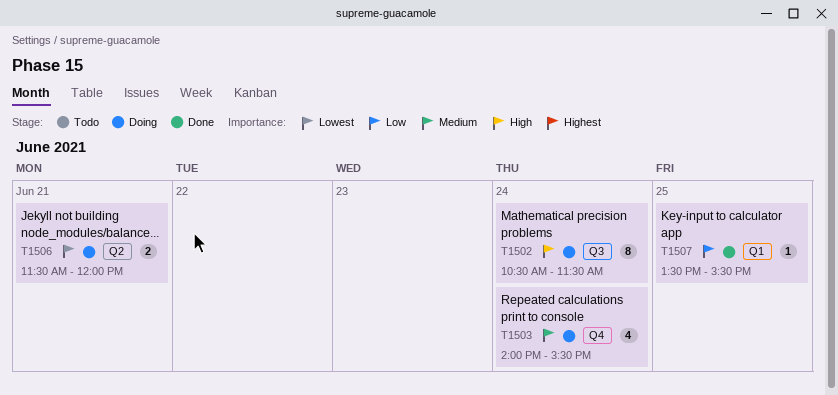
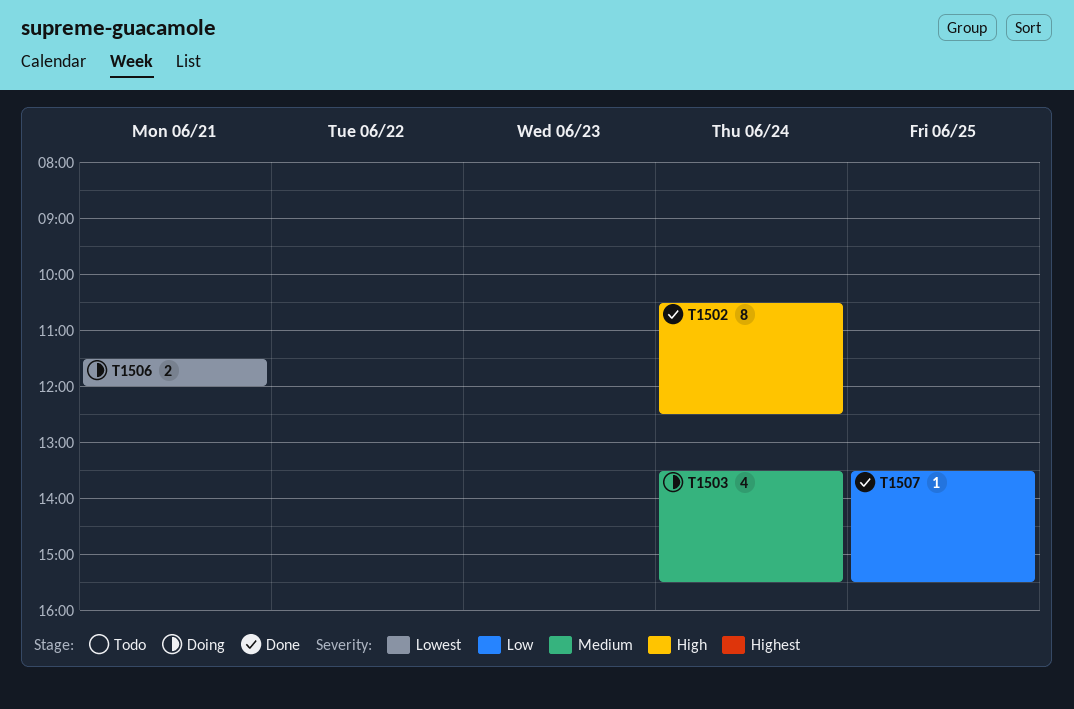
T1502, status: Doing -> Done
T1502, ends: 11:30 -> 12:30
T1503, begins: 14:00 -> 13:30

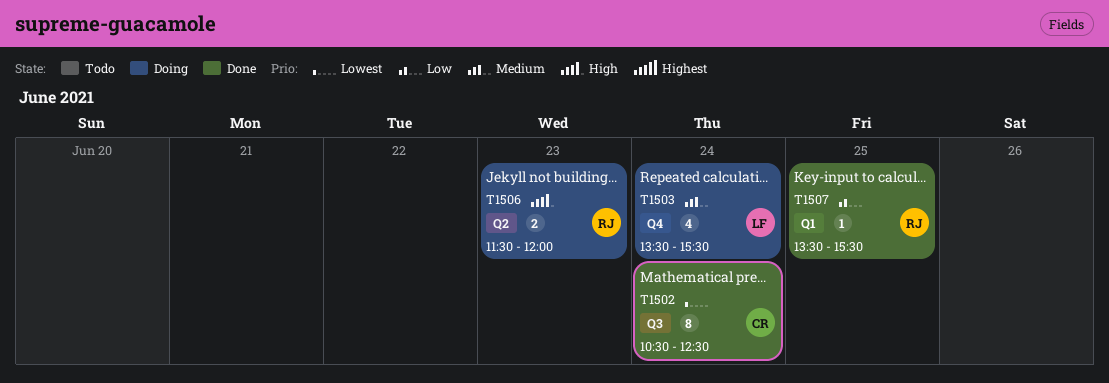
T1502, priority: High -> Lowest
T1506, priority: Lowest -> High
T1506, day: Jun 21 -> Jun 23

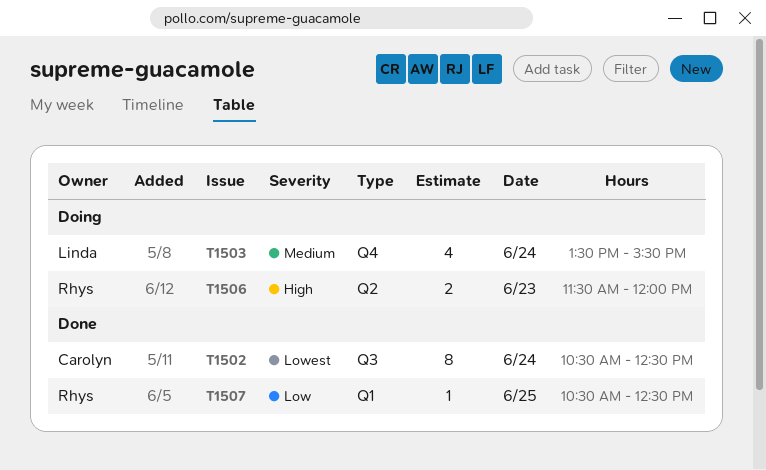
T1507, begins: 13:30 -> 10:30
T1507, ends: 15:30 -> 12:30

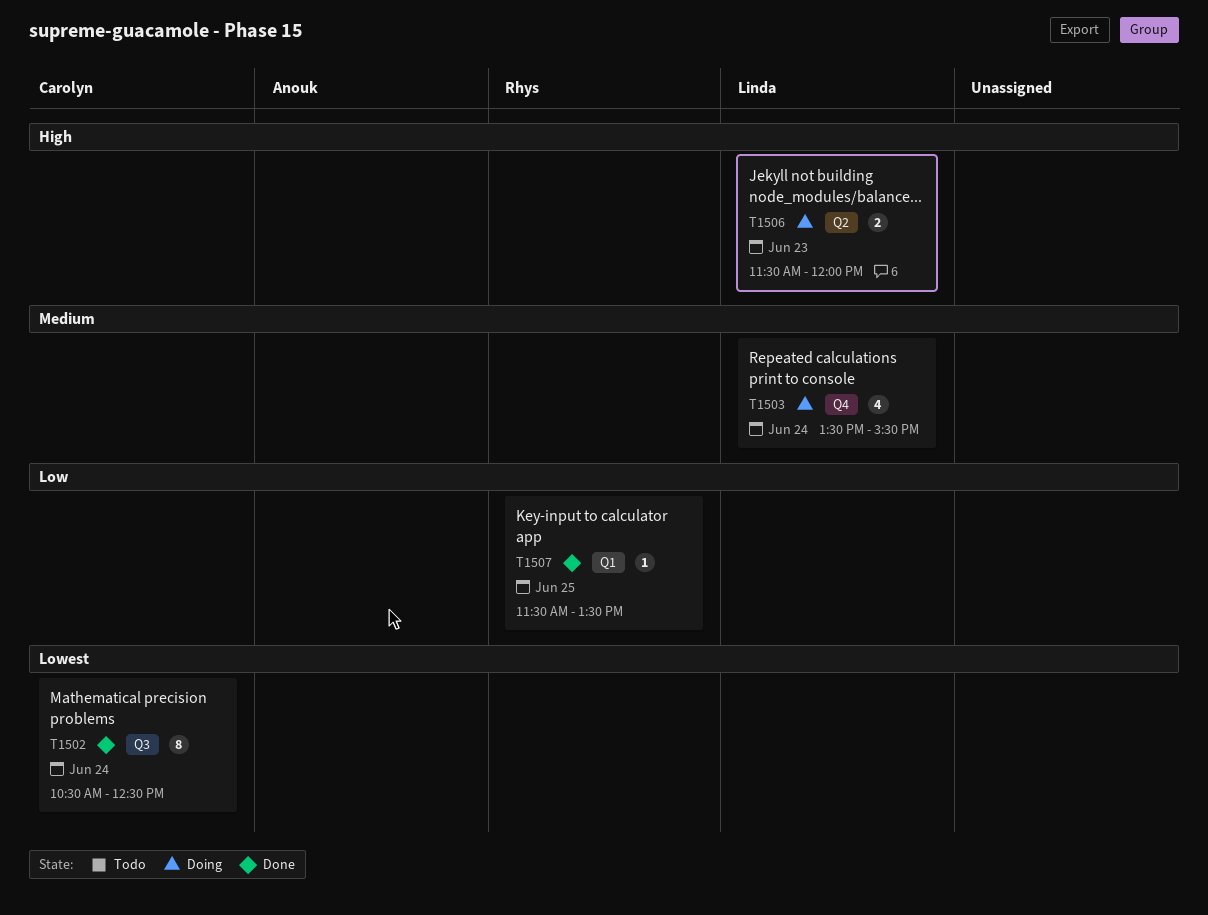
T1506, owner: Rhys -> Linda
T1507, begins: 10:30 -> 11:30
T1507, ends: 12:30 -> 13:30

